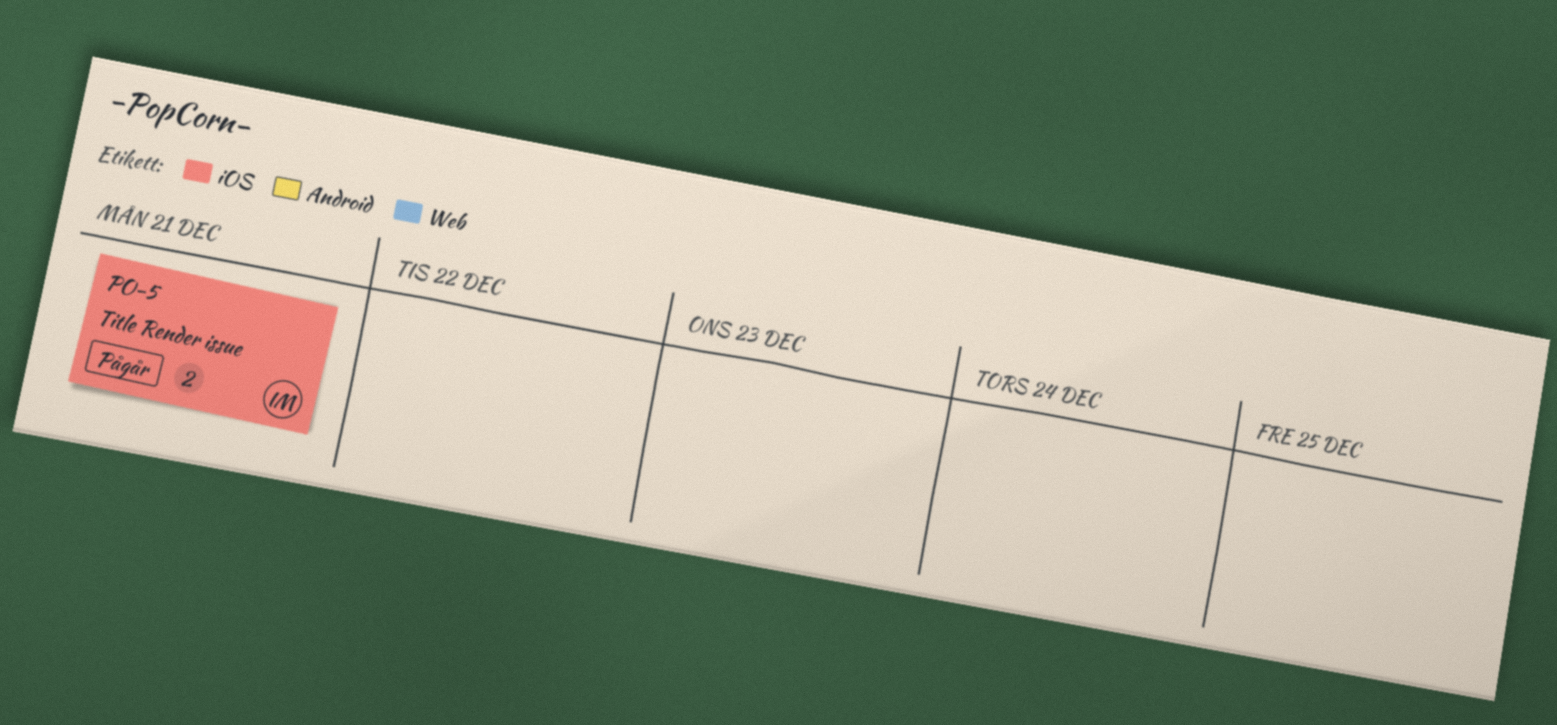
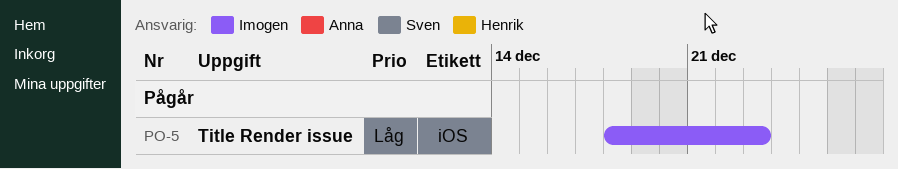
PO-5, due: Dec 21 -> Dec 23

